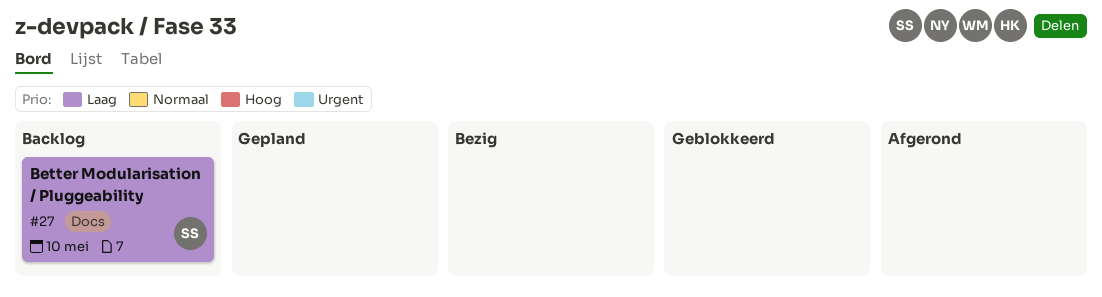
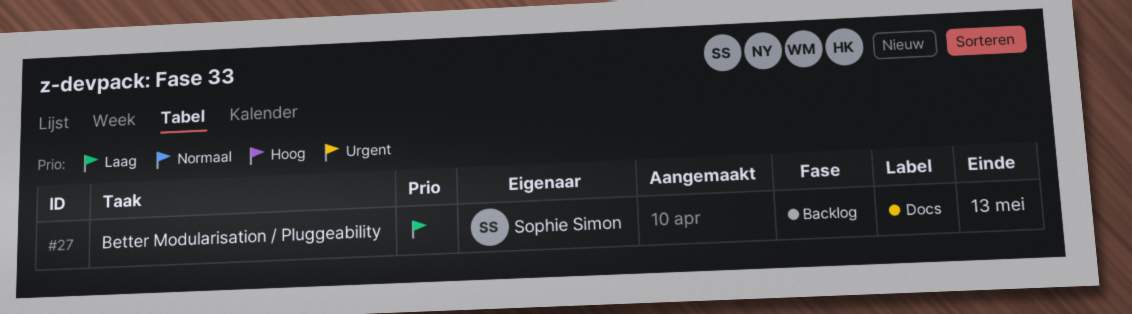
#27, due: May 10 -> May 13

